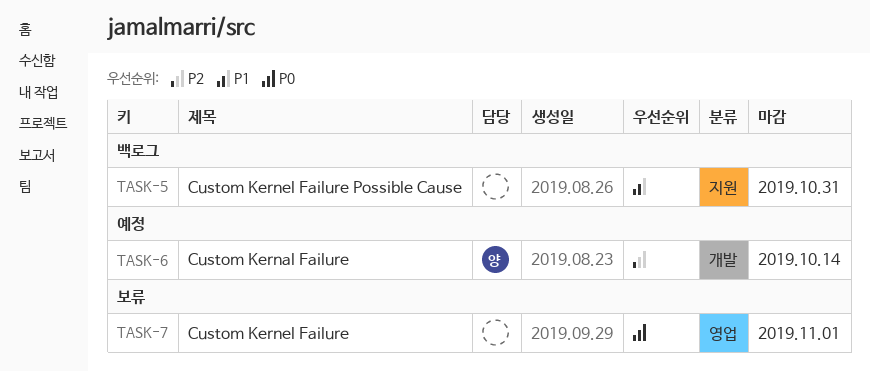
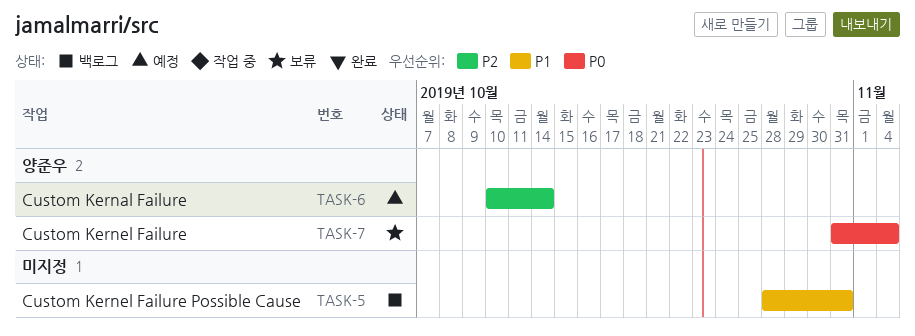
TASK-7, owner: none -> 양준우
TASK-7, due: Nov 1 -> Nov 4

